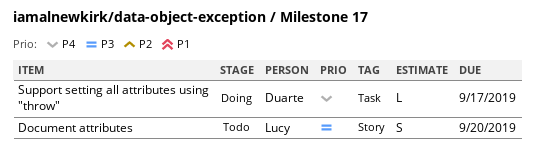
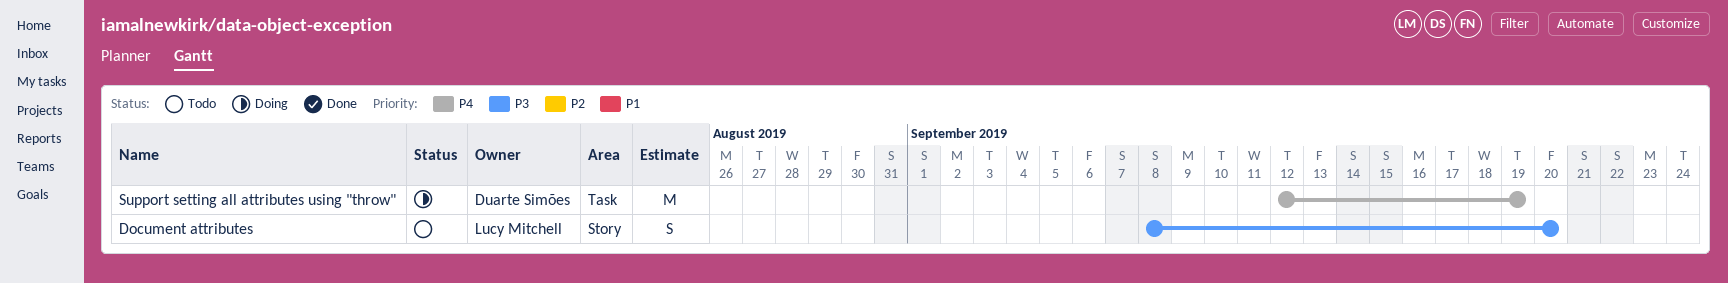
Support setting all attributes using "throw", estimate: L -> M
Support setting all attributes using "throw", due: Sep 17 -> Sep 19

